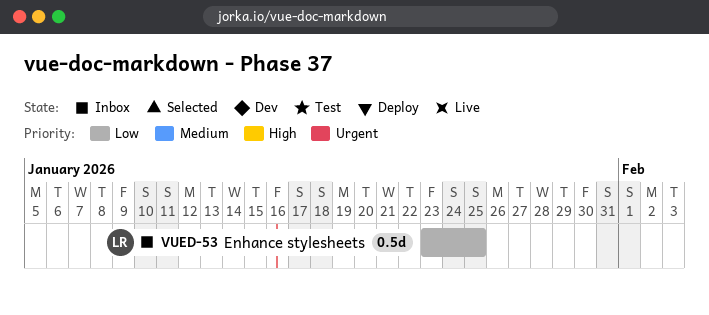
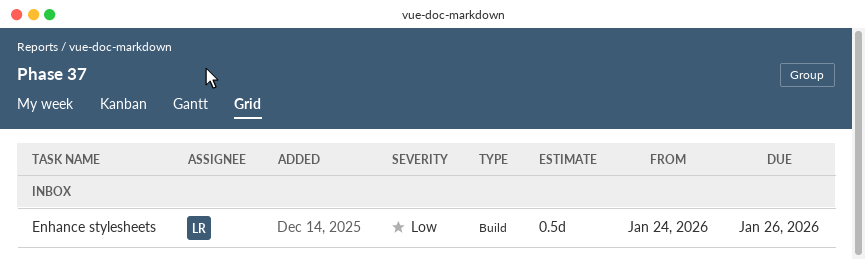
Enhance stylesheets, start: Jan 23 -> Jan 24
Enhance stylesheets, due: Jan 25 -> Jan 26

